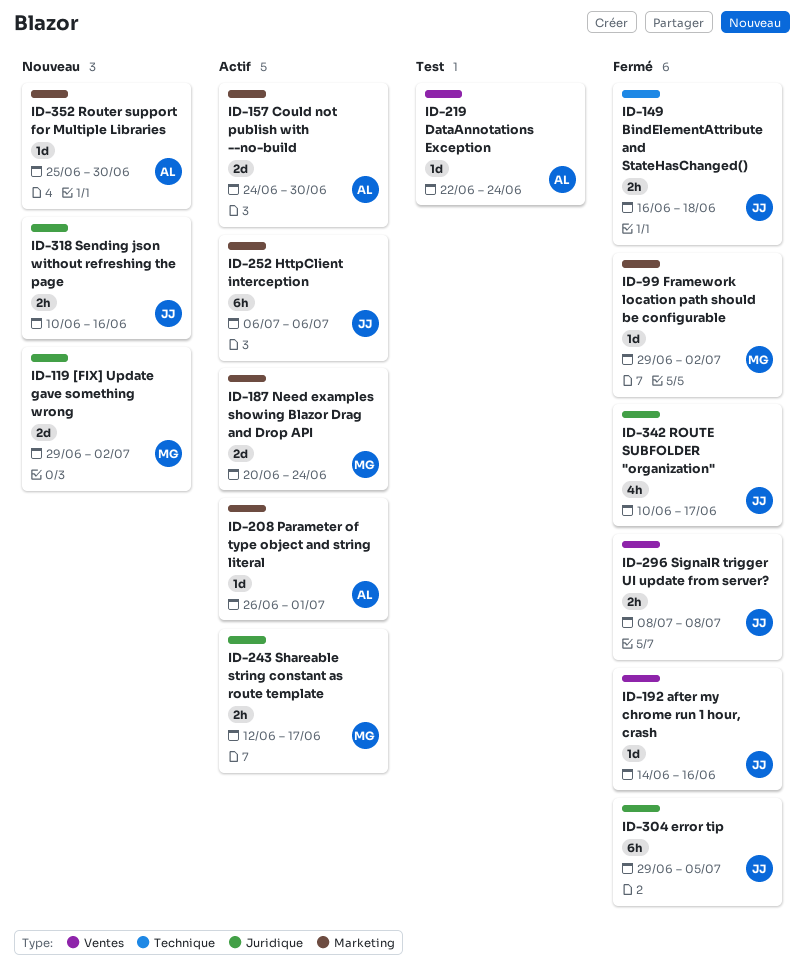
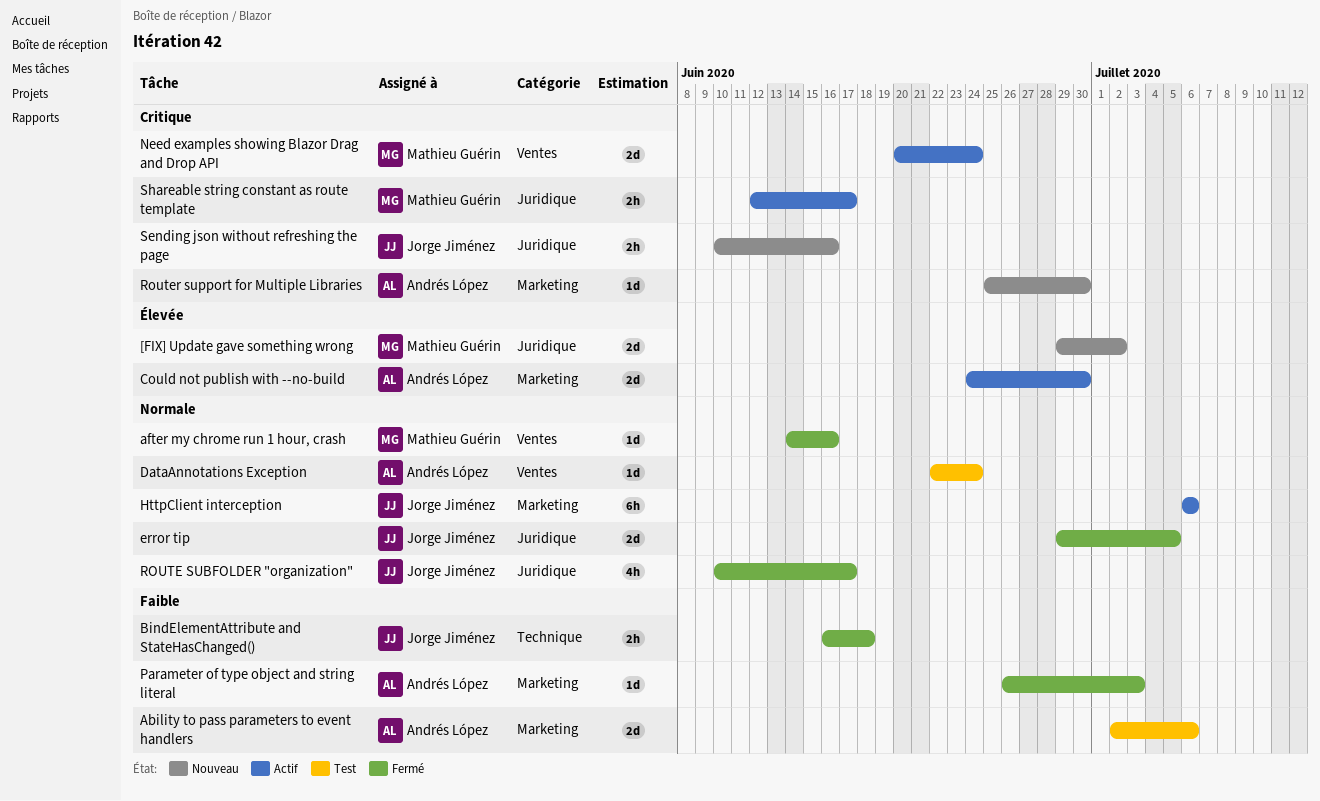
Ability to pass parameters to event handlers: none -> present
after my chrome run 1 hour, crash, owner: Jorge Jiménez -> Mathieu Guérin
error tip, estimate: 6h -> 2d
Framework location path should be configurable: present -> none
Need examples showing Blazor Drag and Drop API, label: Marketing -> Ventes
Parameter of type object and string literal, status: Actif -> Fermé
Parameter of type object and string literal, due: Jul 1 -> Jul 3
SignalR trigger UI update from server?: present -> none

